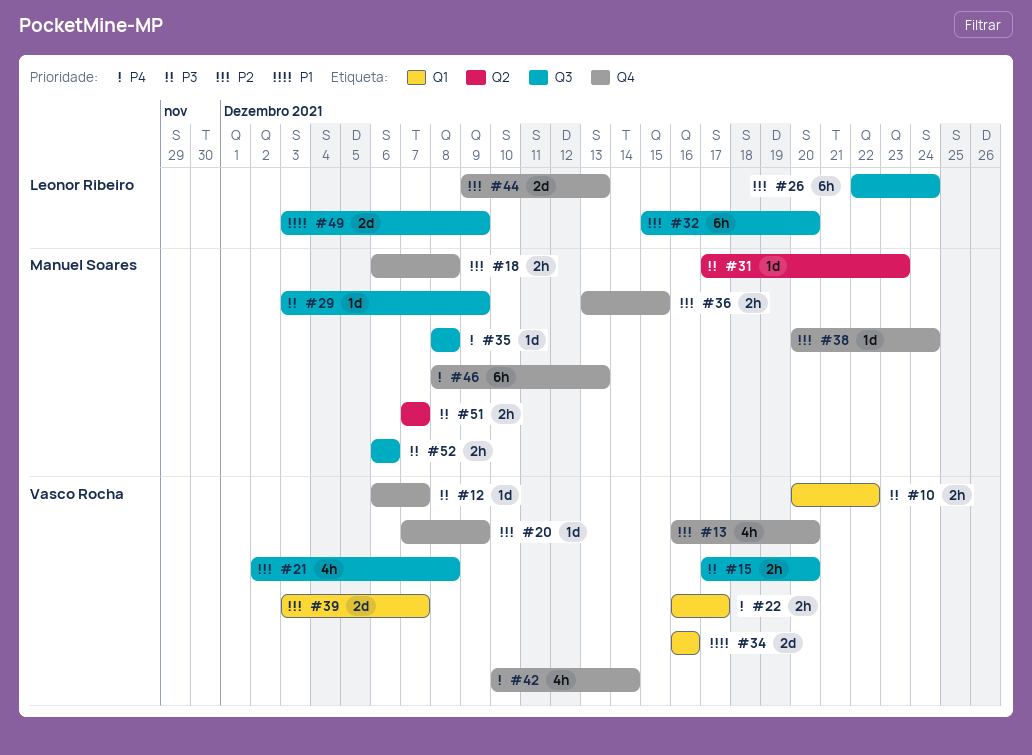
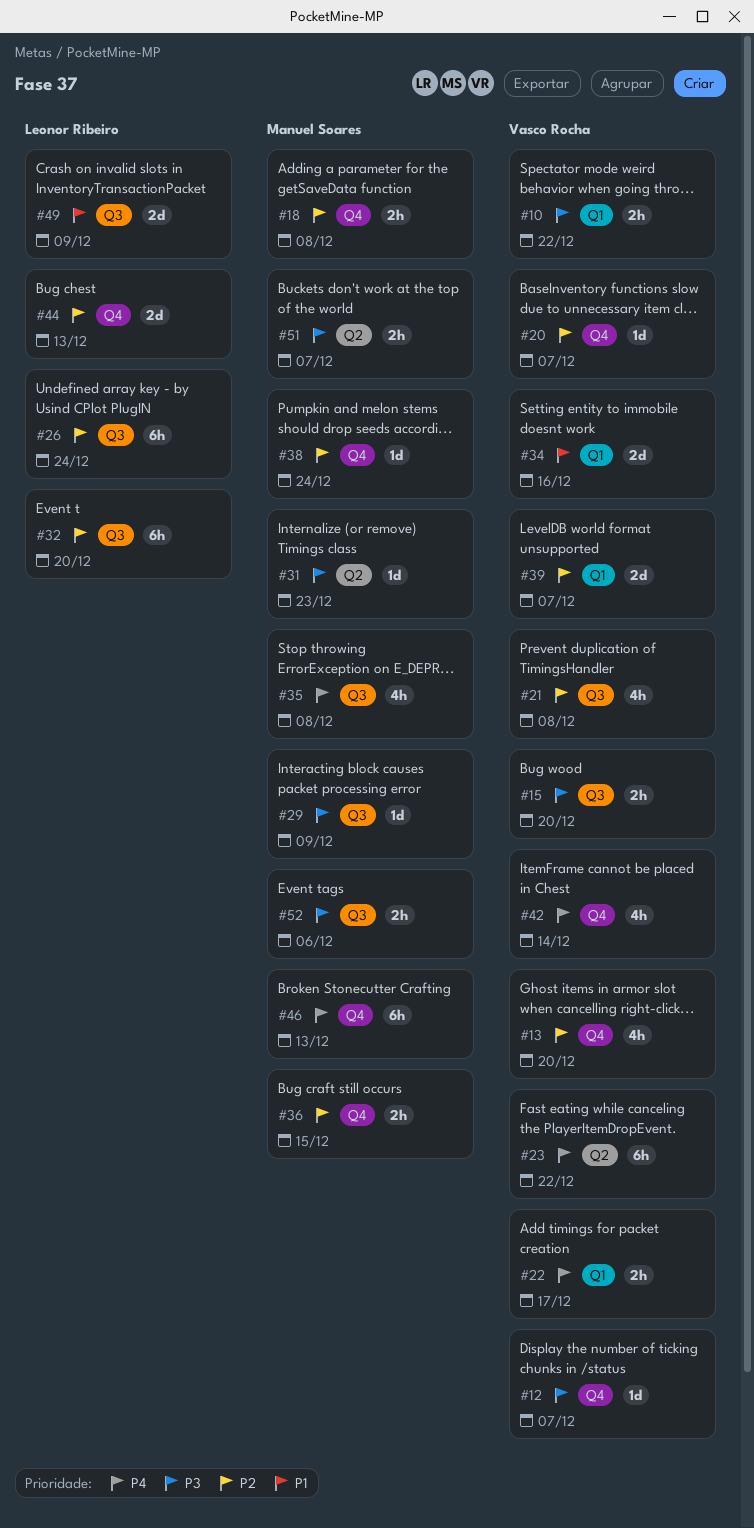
#20, due: Dec 9 -> Dec 7
#23: none -> present
#35, estimate: 1d -> 4h

